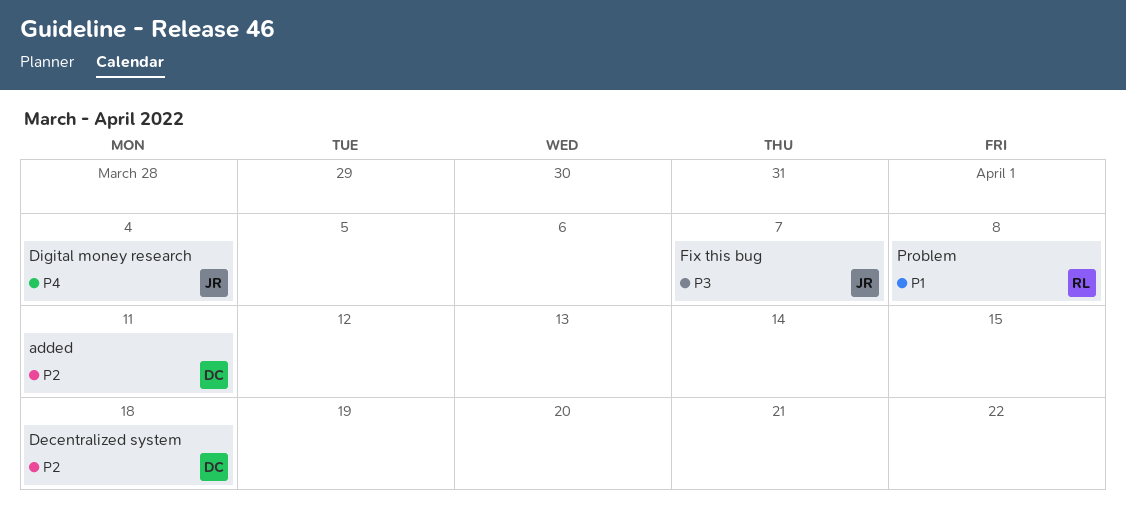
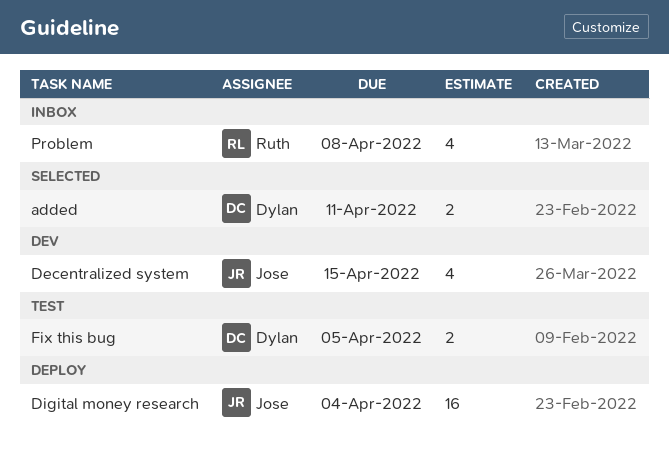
Decentralized system, owner: Dylan -> Jose
Decentralized system, due: Apr 18 -> Apr 15
Fix this bug, owner: Jose -> Dylan
Fix this bug, due: Apr 7 -> Apr 5

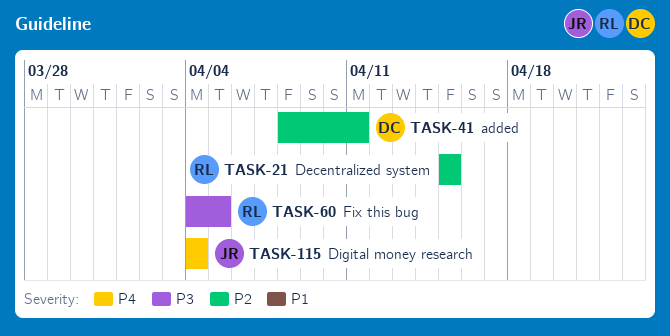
Decentralized system, owner: Jose -> Ruth
Fix this bug, owner: Dylan -> Ruth
Problem: present -> none

